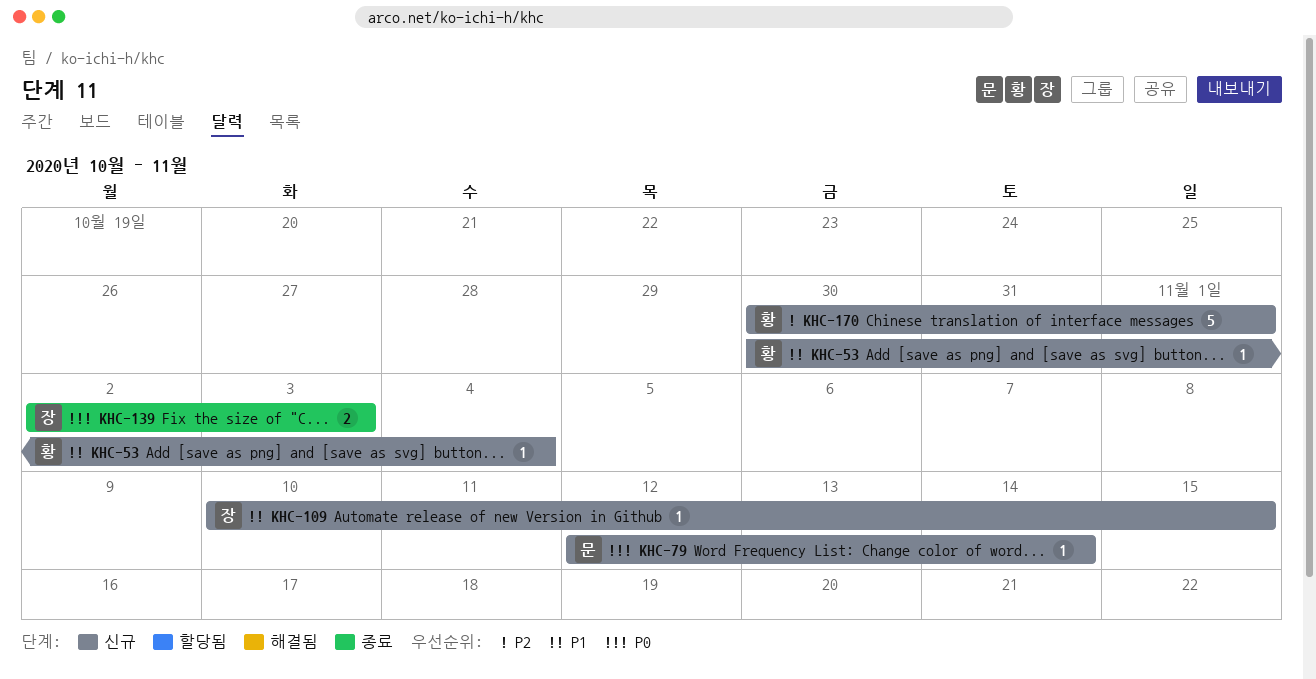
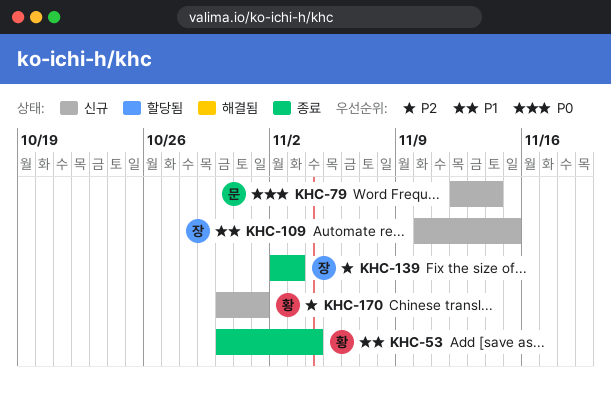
KHC-53, status: 신규 -> 종료
KHC-139, priority: P0 -> P2

